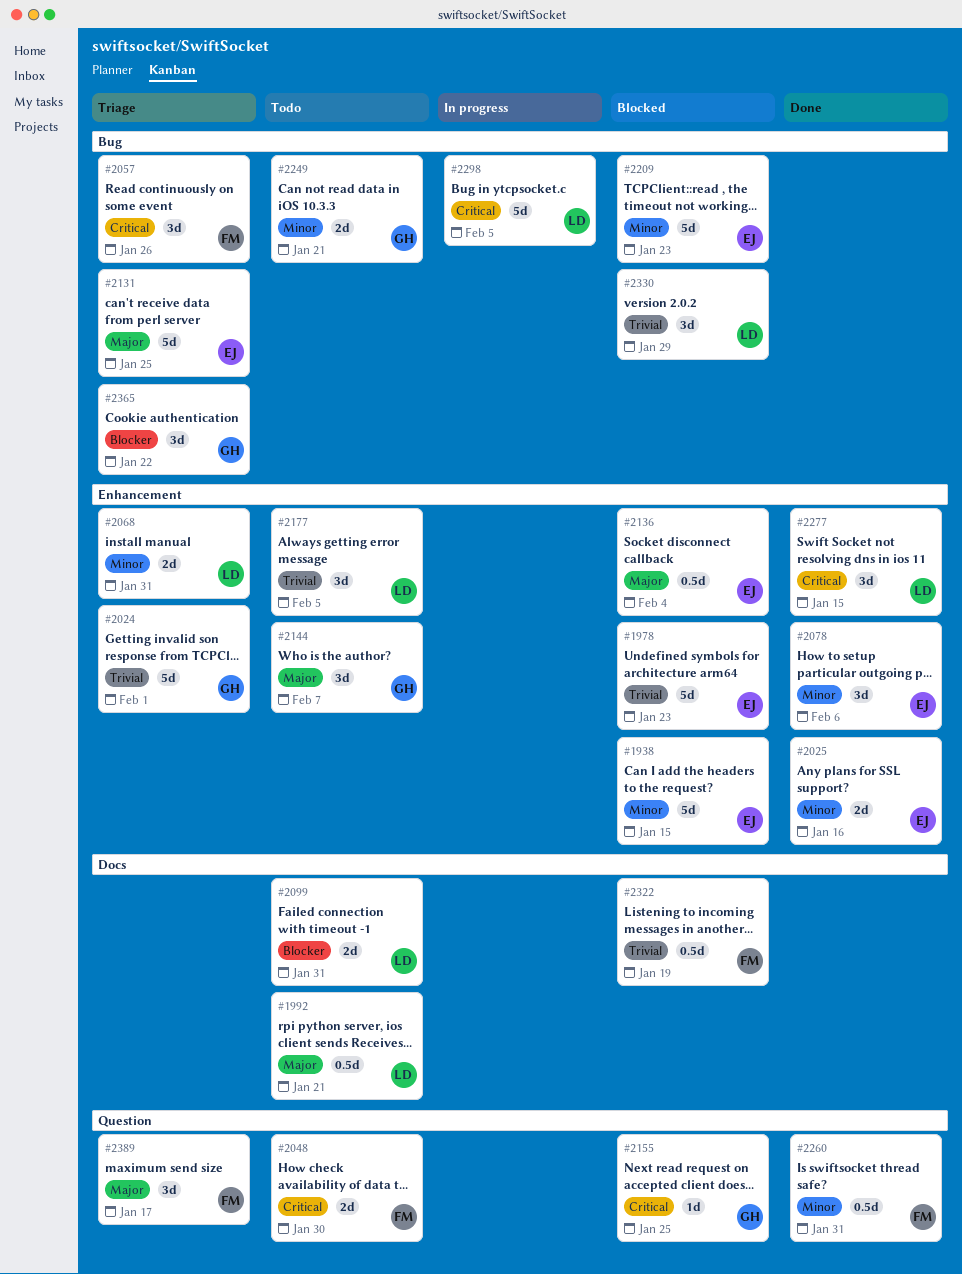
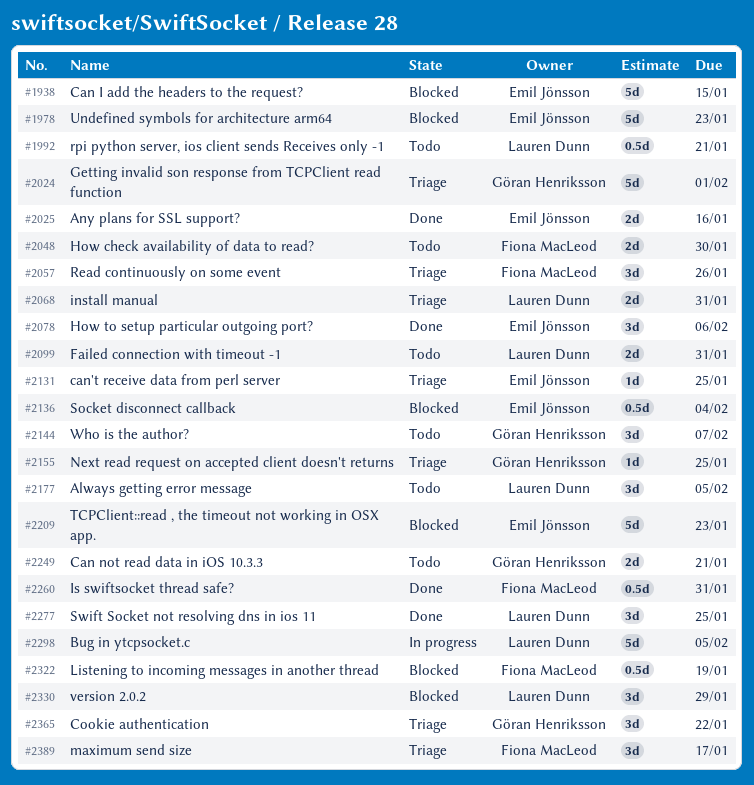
#2131, estimate: 5d -> 1d
#2155, status: Blocked -> Triage
#2277, due: Jan 15 -> Jan 25

